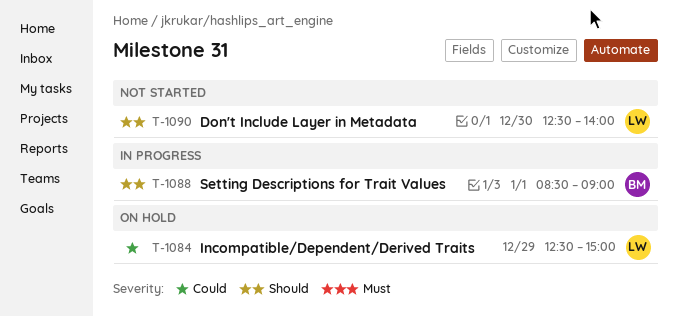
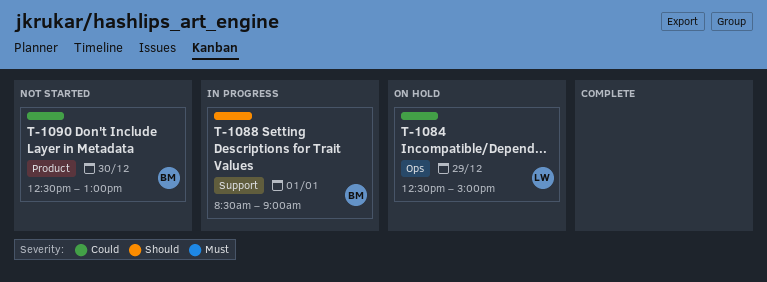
T-1090, owner: LW -> BM
T-1090, priority: Should -> Could
T-1090, ends: 14:00 -> 13:00

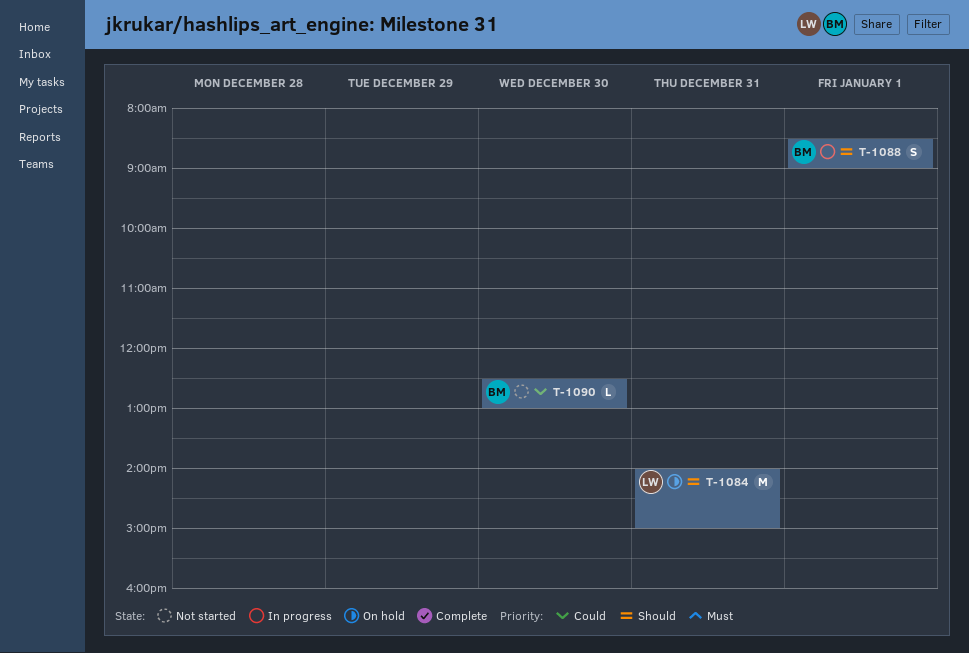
T-1084, priority: Could -> Should
T-1084, day: Dec 29 -> Dec 31
T-1084, begins: 12:30 -> 14:00

